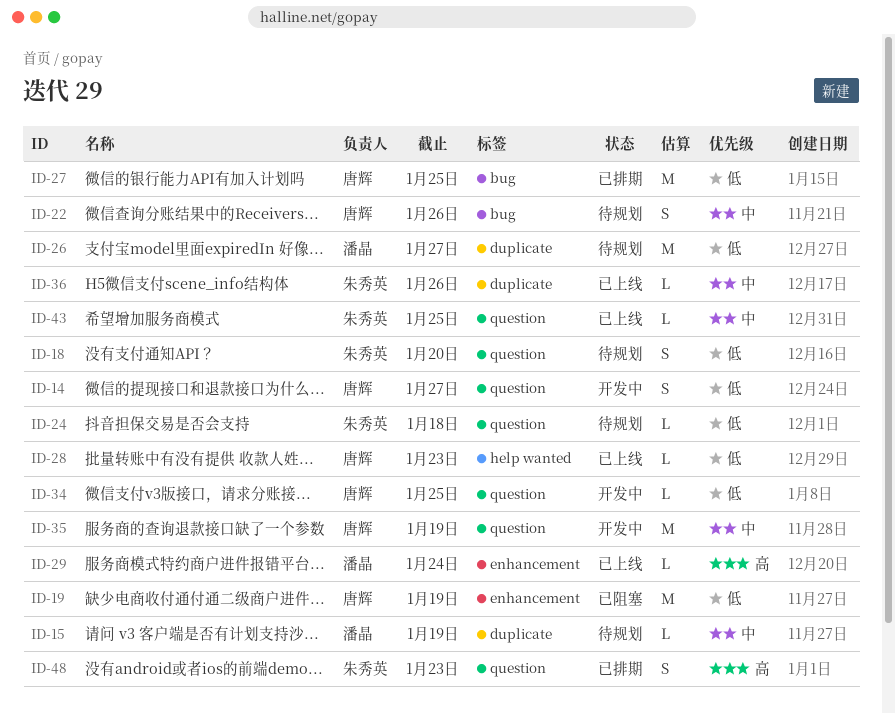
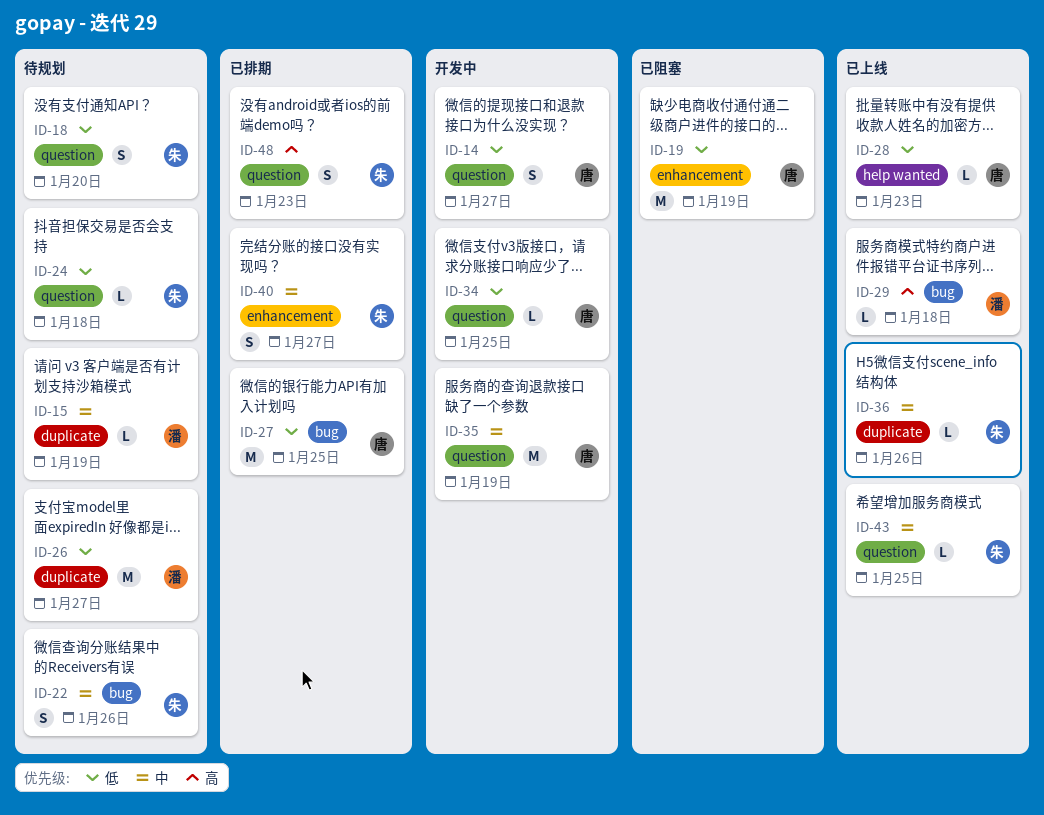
ID-22, owner: 唐辉 -> 朱秀英
ID-29, label: enhancement -> bug
ID-29, due: Jan 24 -> Jan 18
ID-40: none -> present

